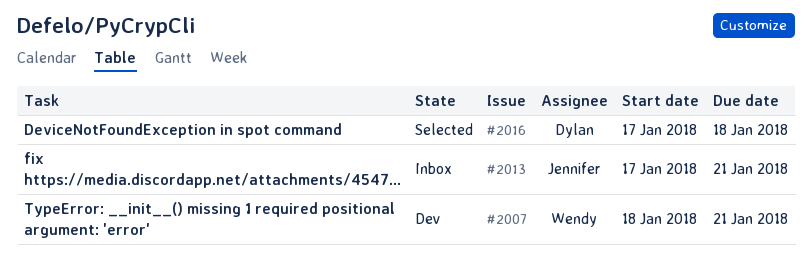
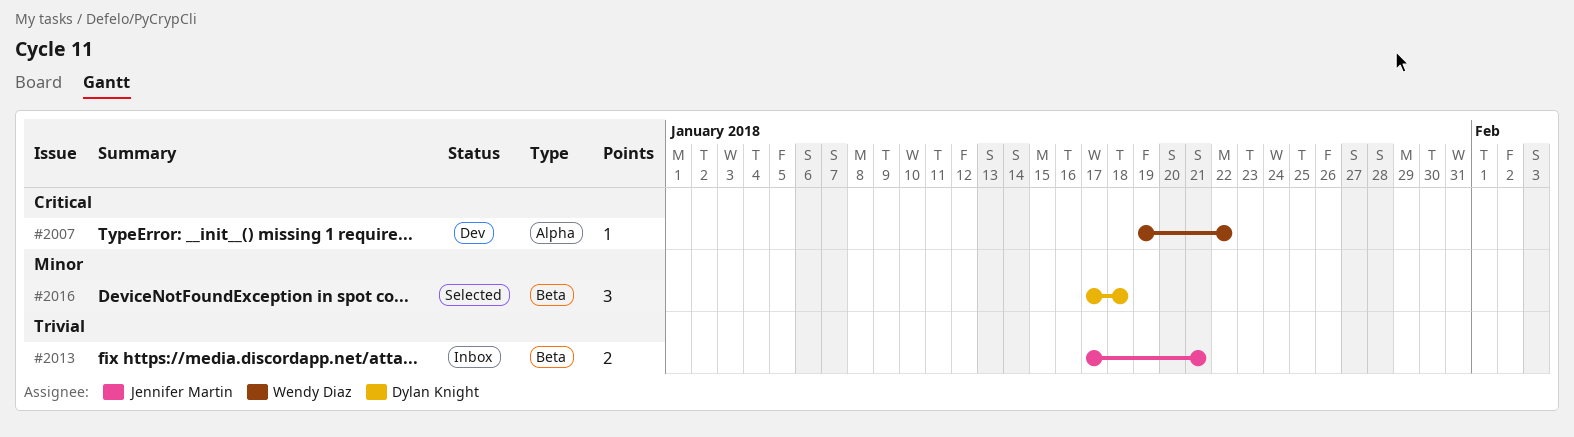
#2007, start: Jan 18 -> Jan 19
#2007, due: Jan 21 -> Jan 22

